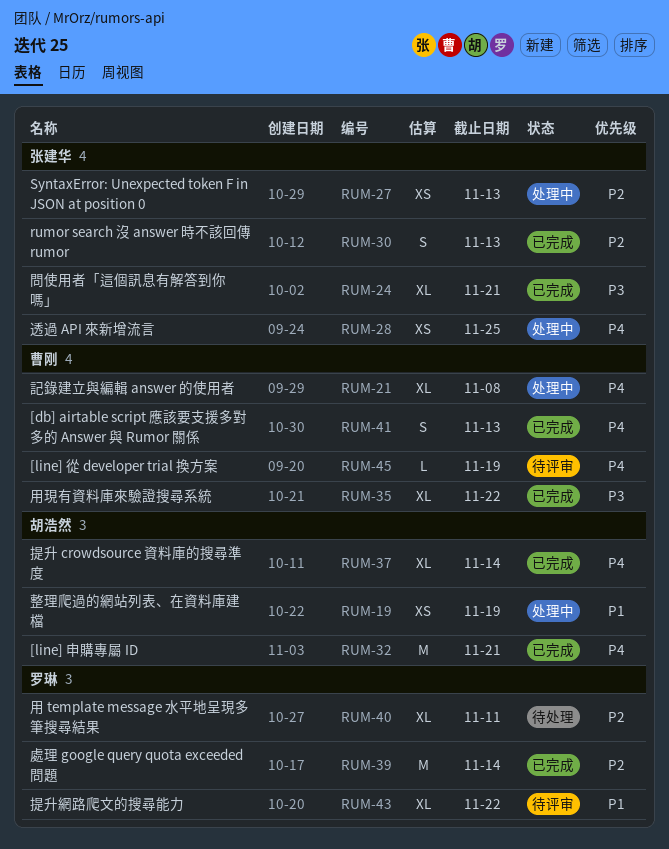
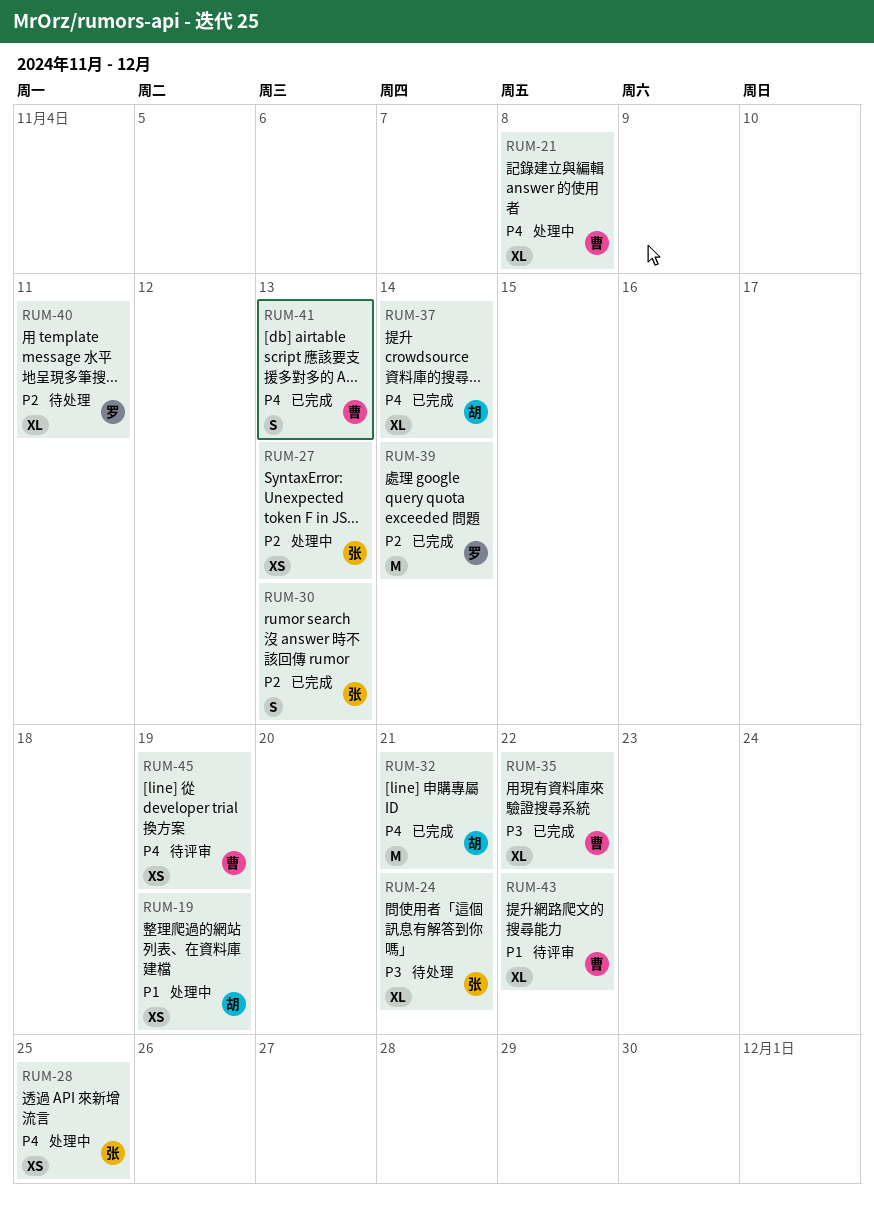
RUM-24, status: 已完成 -> 待处理
RUM-43, owner: 罗琳 -> 曹刚
RUM-45, estimate: L -> XS

